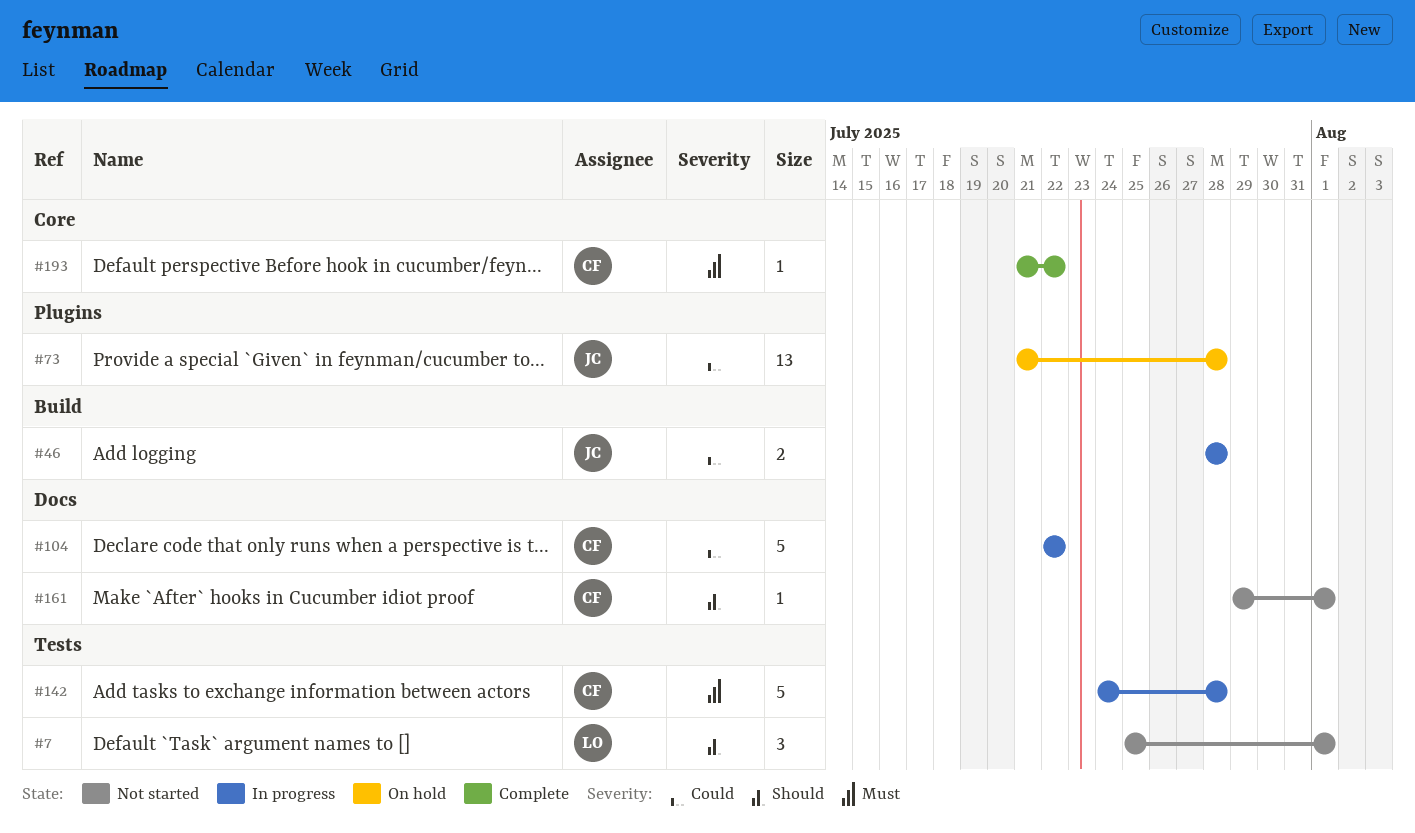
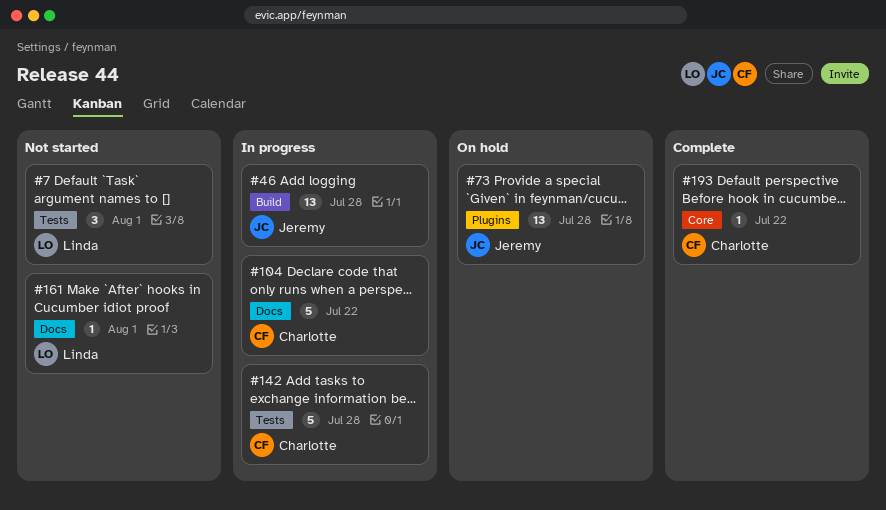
#46, estimate: 2 -> 13
#161, owner: Charlotte -> Linda

